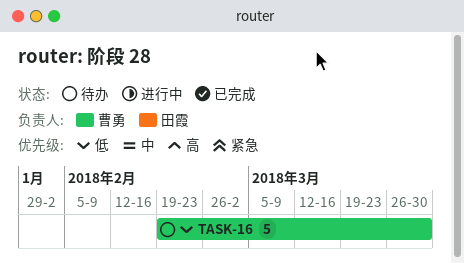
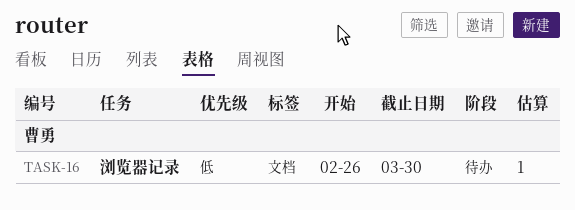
TASK-16, estimate: 5 -> 1
TASK-16, start: Feb 19 -> Feb 26

